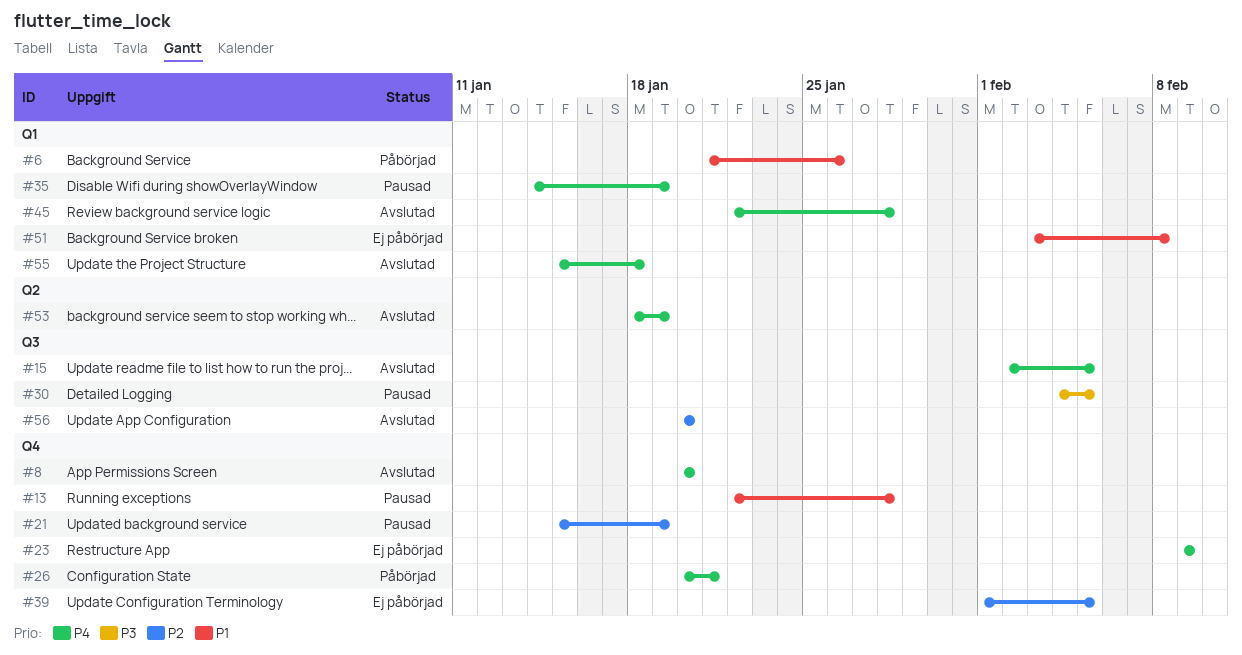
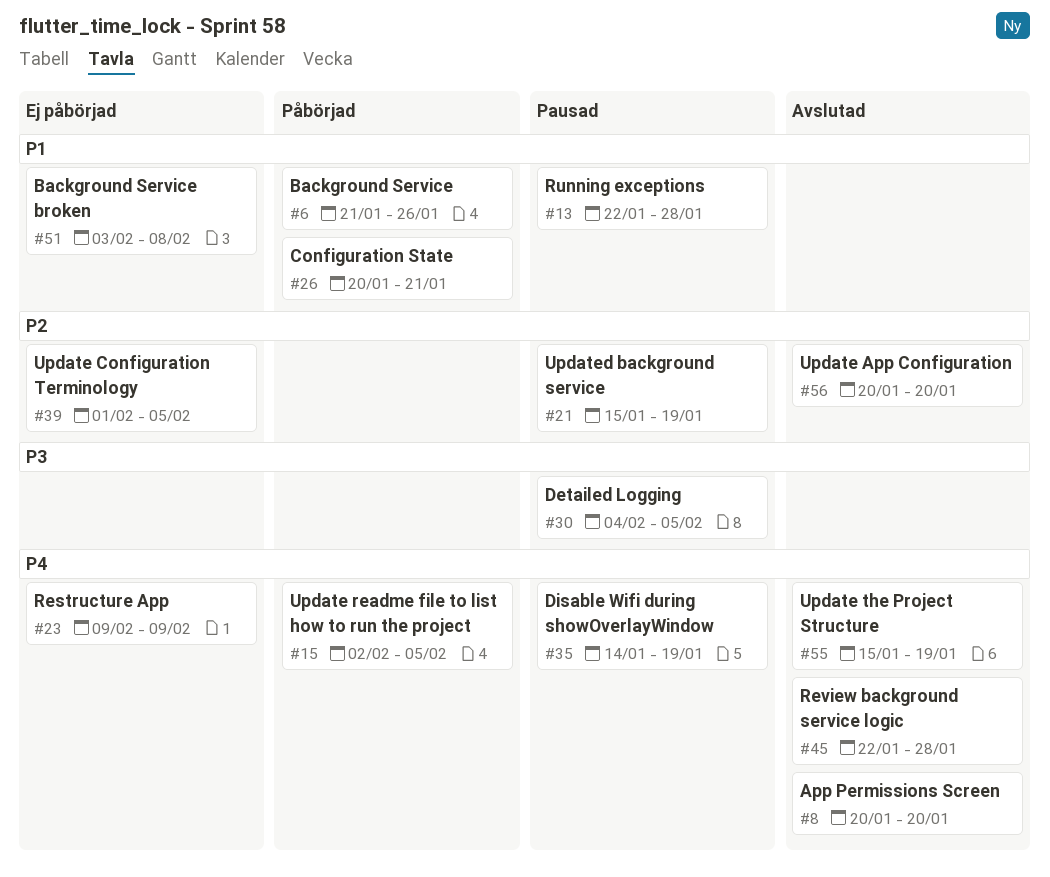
#15, status: Avslutad -> Påbörjad
#26, priority: P4 -> P1
#53: present -> none
#55, due: Jan 18 -> Jan 19

